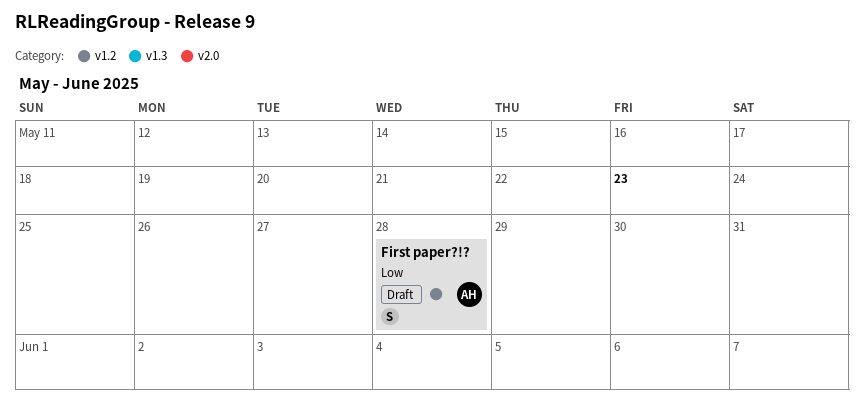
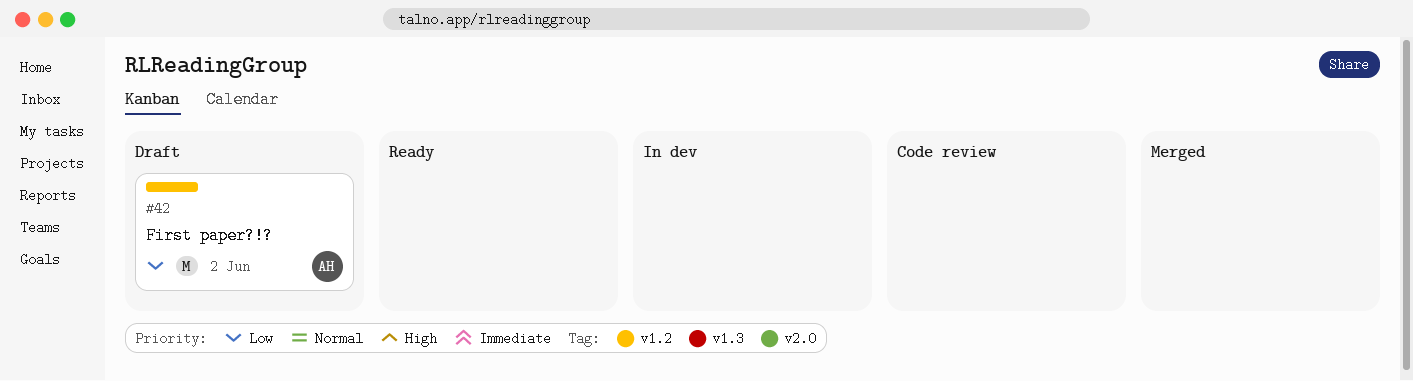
First paper?!?, estimate: S -> M
First paper?!?, due: May 28 -> Jun 2

